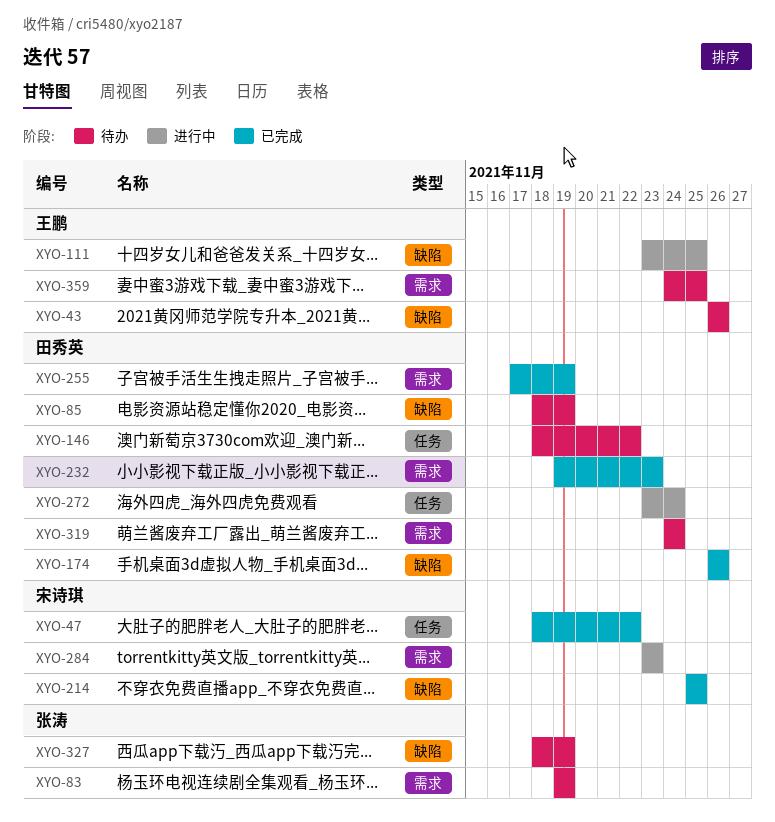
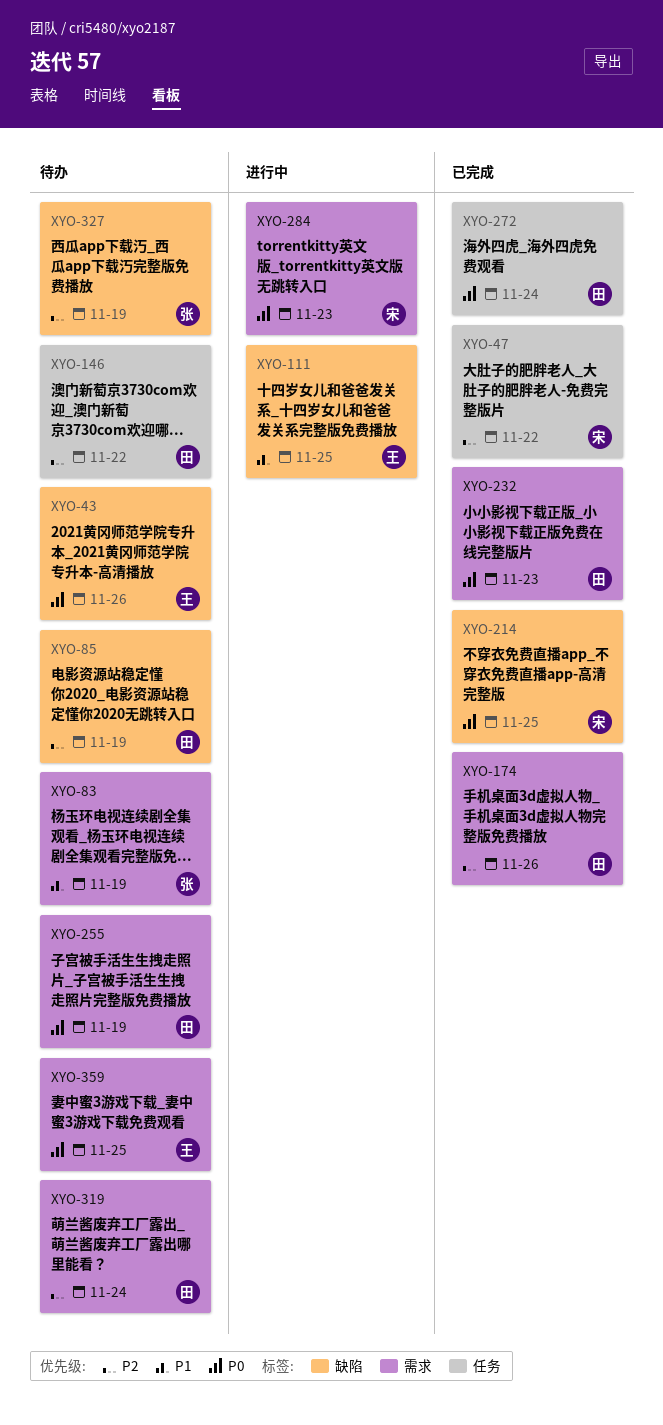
XYO-174, label: 缺陷 -> 需求
XYO-255, status: 已完成 -> 待办
XYO-272, status: 进行中 -> 已完成

